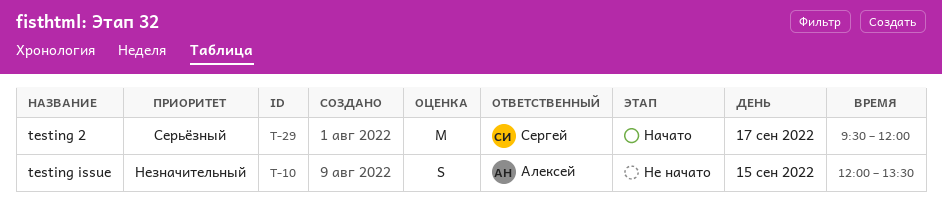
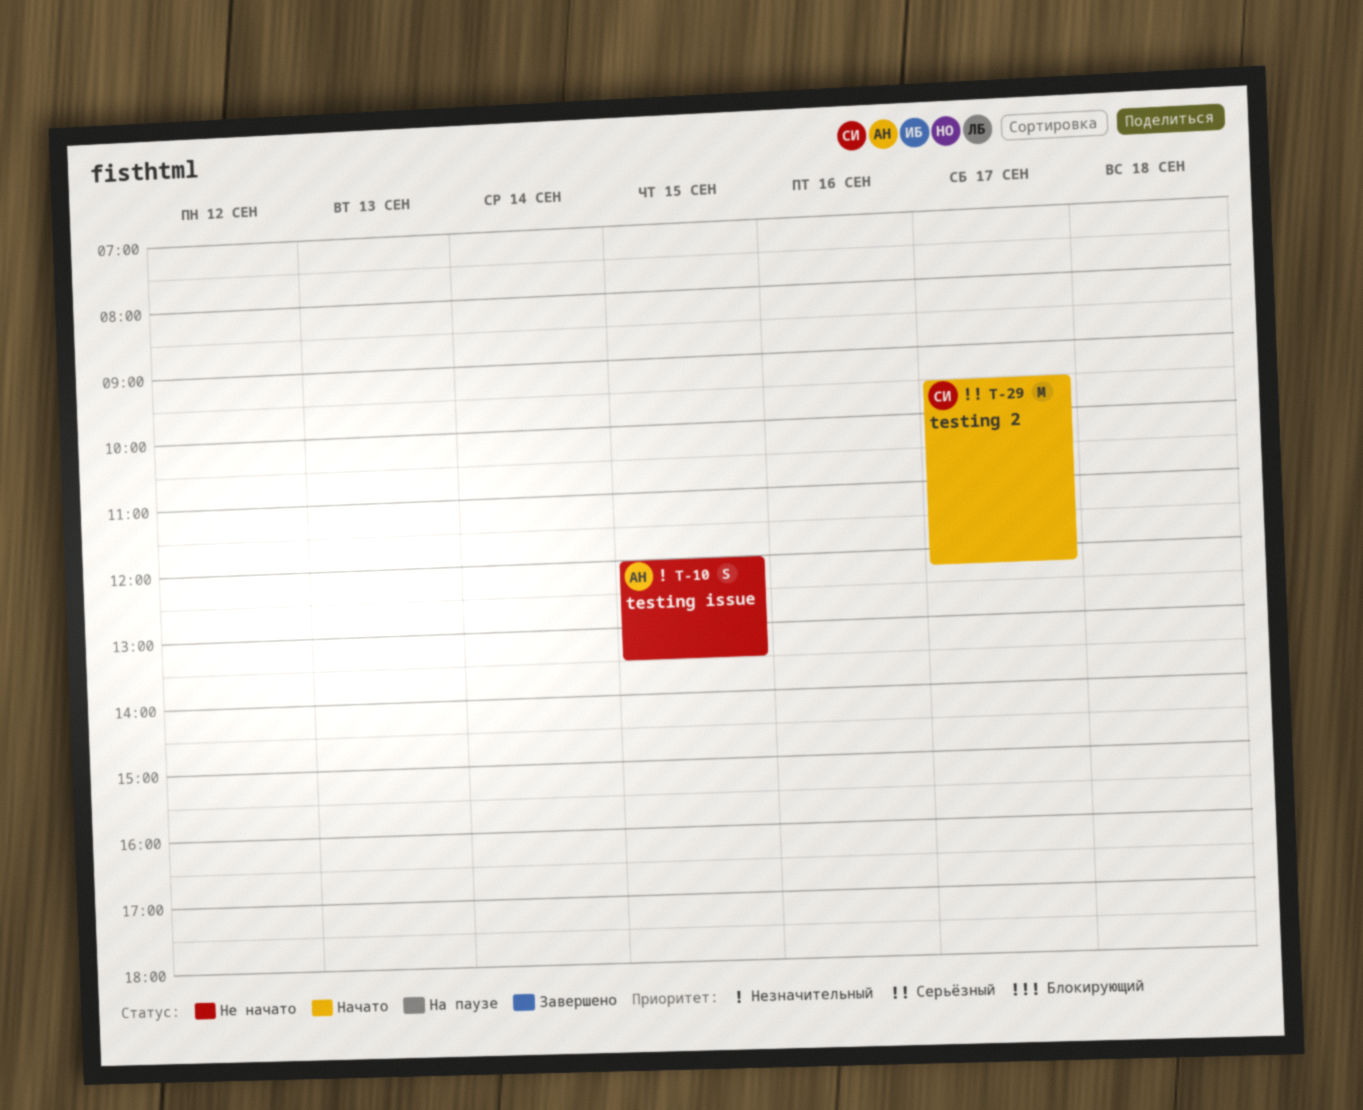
T-29, ends: 12:00 -> 12:15

